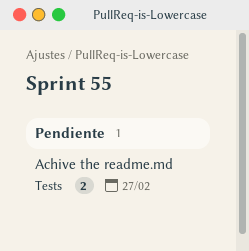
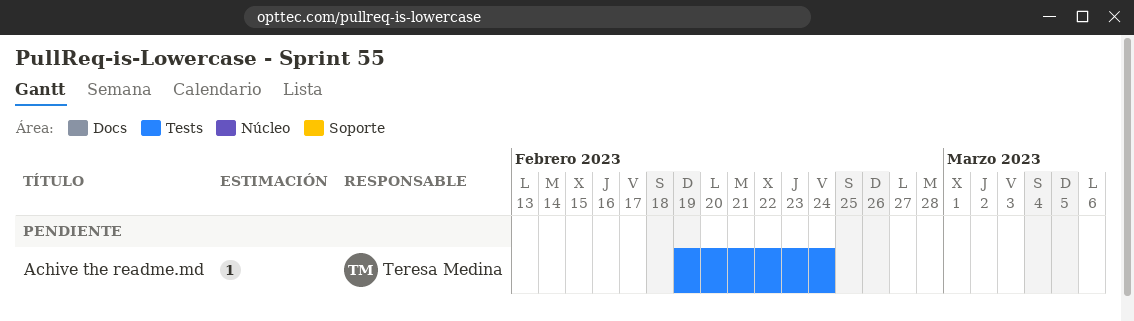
Achive the readme.md, estimate: 2 -> 1
Achive the readme.md, due: Feb 27 -> Feb 24

